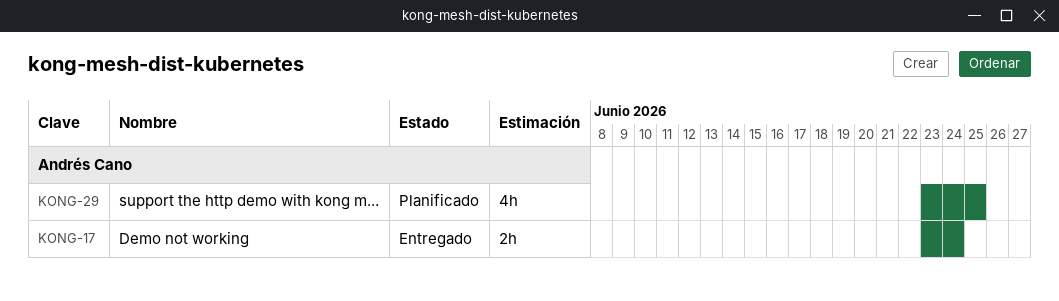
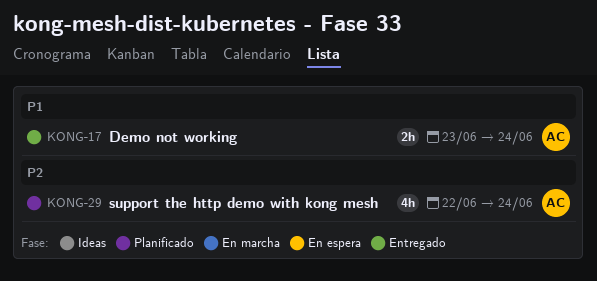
KONG-29, start: Jun 23 -> Jun 22
KONG-29, due: Jun 25 -> Jun 24

